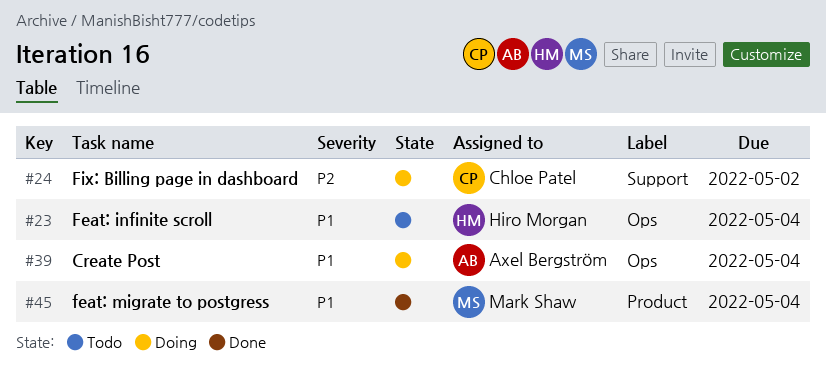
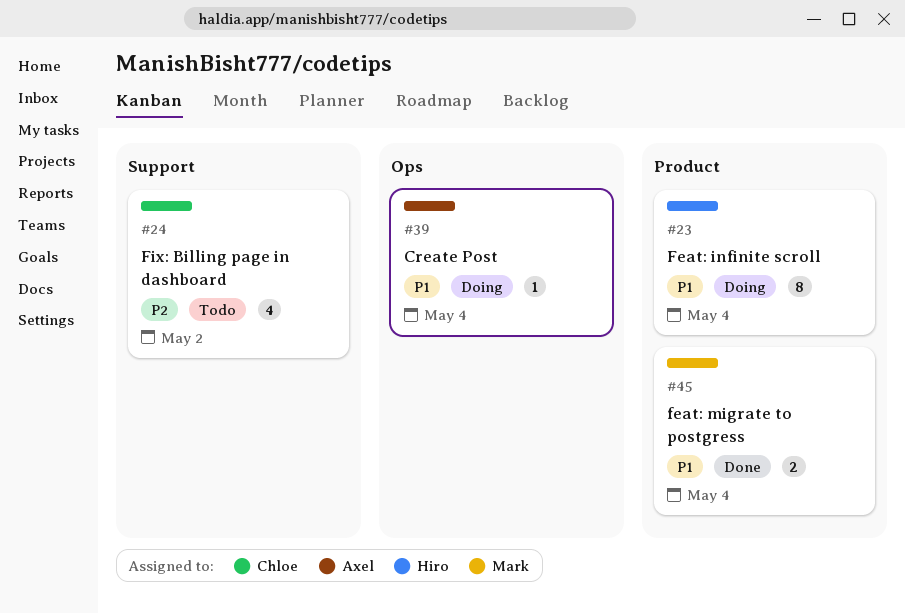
#23, status: Todo -> Doing
#23, label: Ops -> Product
#24, status: Doing -> Todo

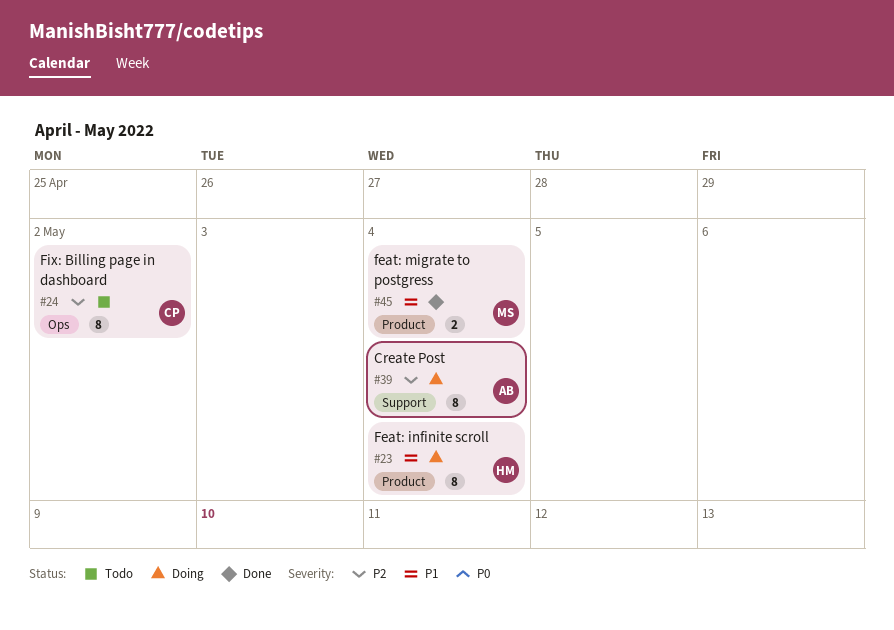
#24, label: Support -> Ops
#24, estimate: 4 -> 8
#39, priority: P1 -> P2
#39, label: Ops -> Support
#39, estimate: 1 -> 8

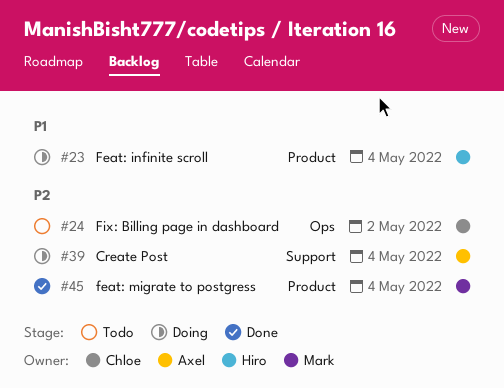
#45, priority: P1 -> P2

